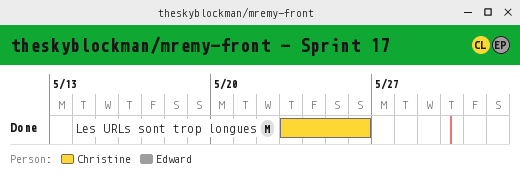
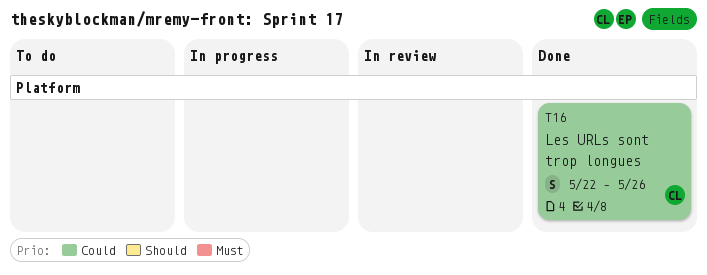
Les URLs sont trop longues, estimate: M -> S
Les URLs sont trop longues, start: May 23 -> May 22

